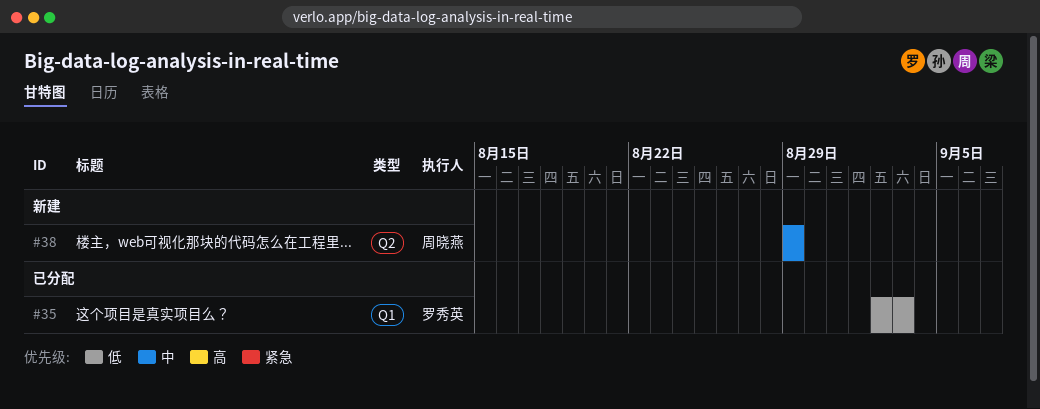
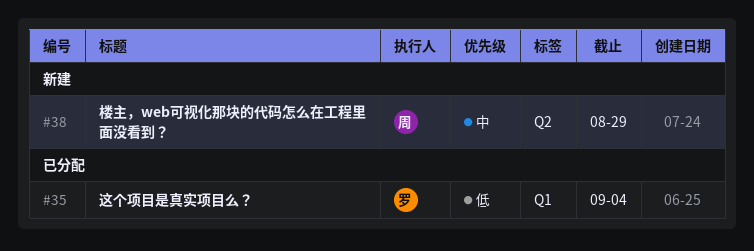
#35, due: Sep 3 -> Sep 4

